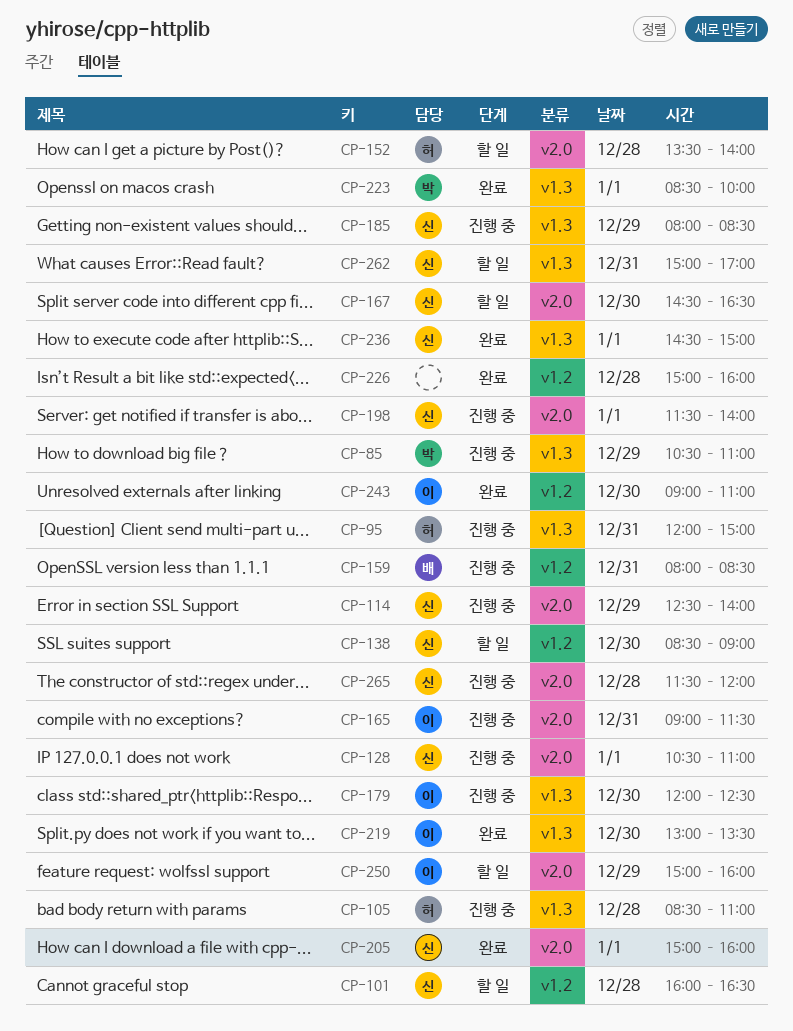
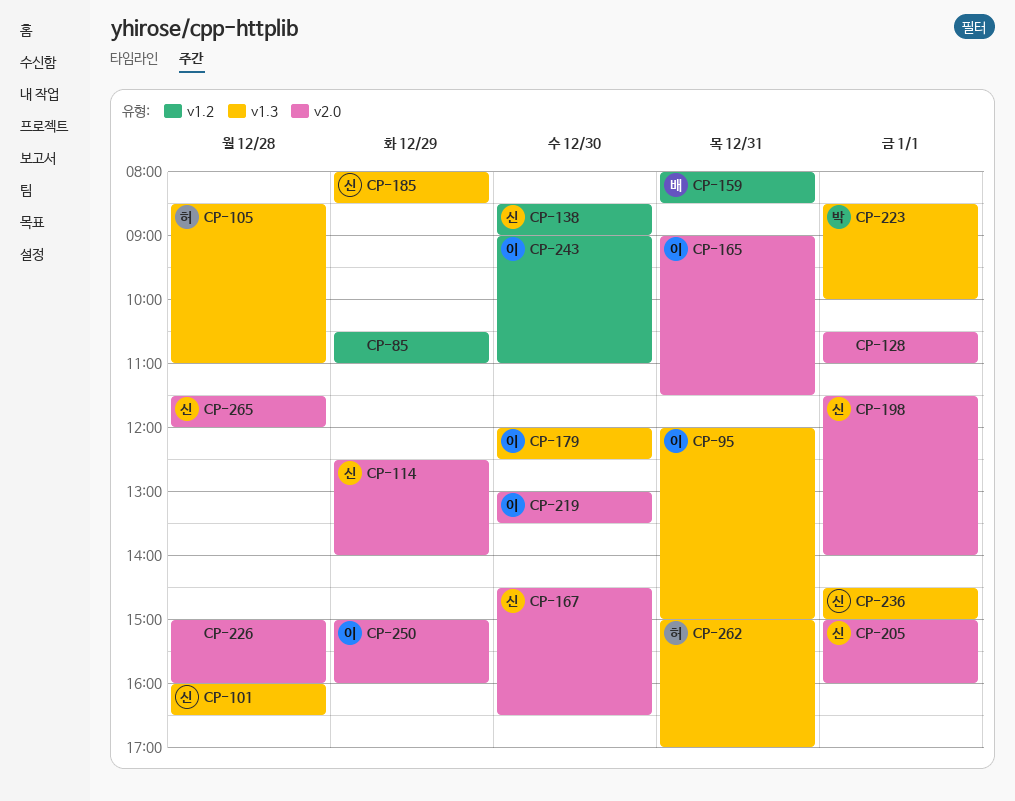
CP-85, owner: 박 -> none
CP-85, label: v1.3 -> v1.2
CP-95, owner: 허 -> 이
CP-101, label: v1.2 -> v1.3
CP-128, owner: 신 -> none
CP-152: present -> none
CP-219, label: v1.3 -> v2.0
CP-226, label: v1.2 -> v2.0
CP-262, owner: 신 -> 허

